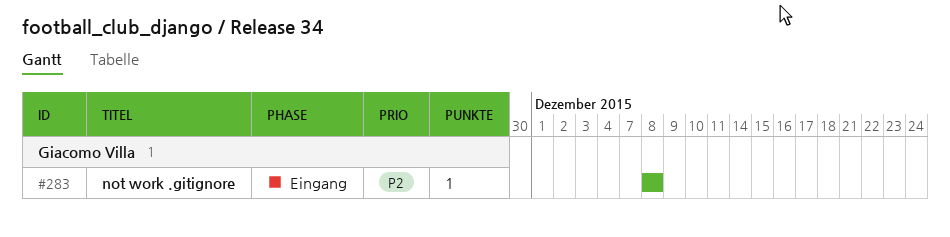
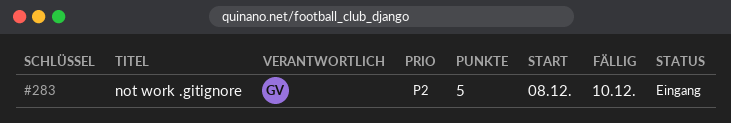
#283, estimate: 1 -> 5
#283, due: Dec 8 -> Dec 10

